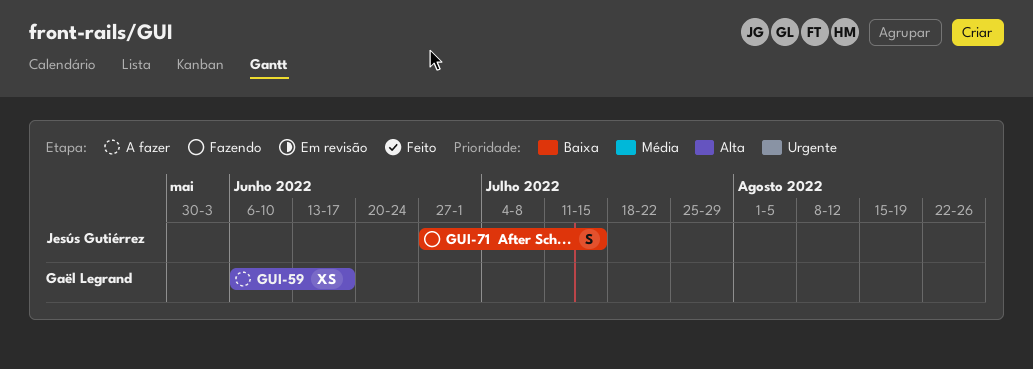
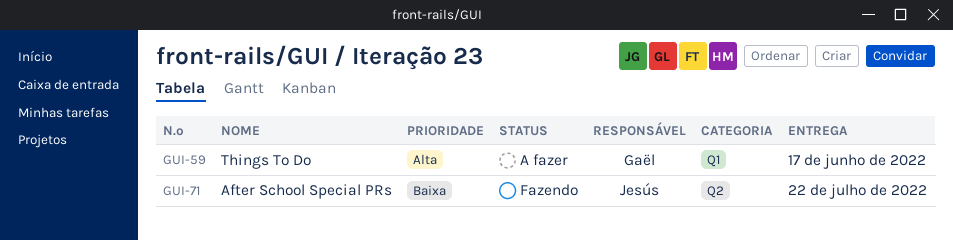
GUI-71, due: Jul 15 -> Jul 22

